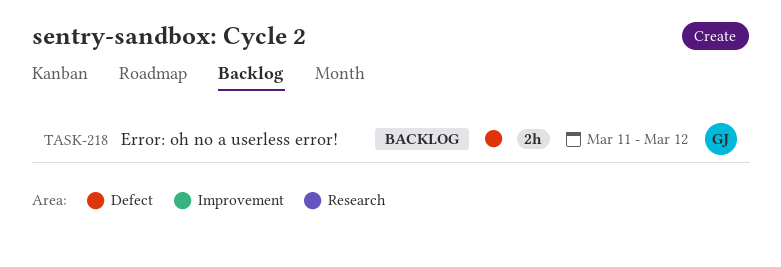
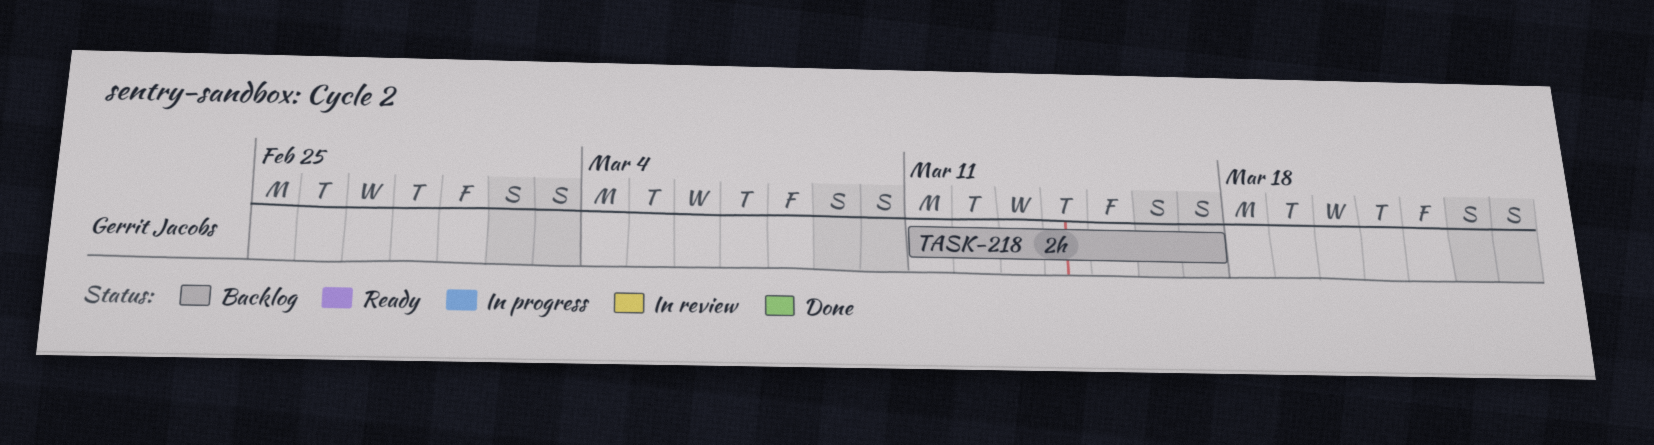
TASK-218, due: Mar 12 -> Mar 17

